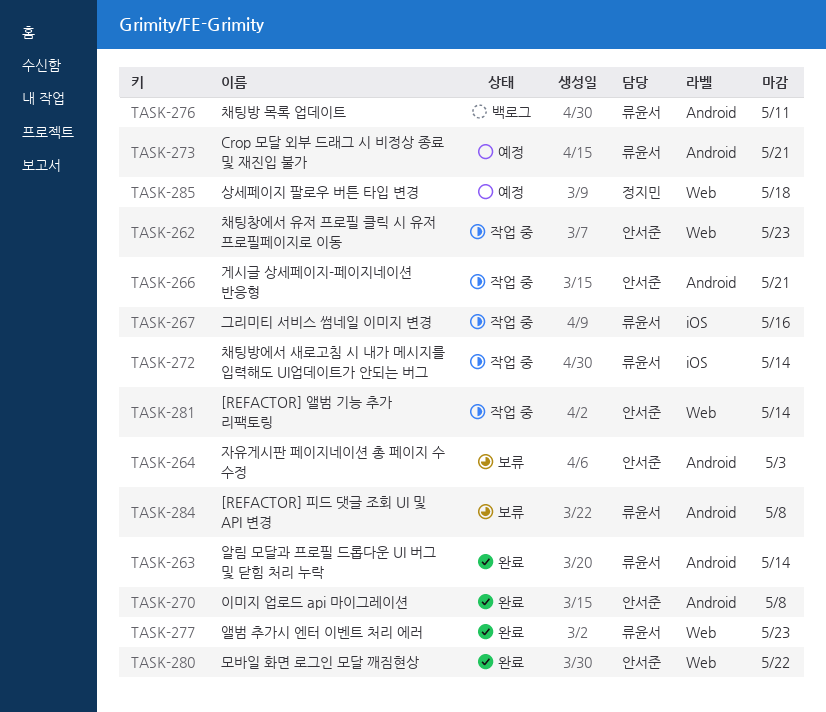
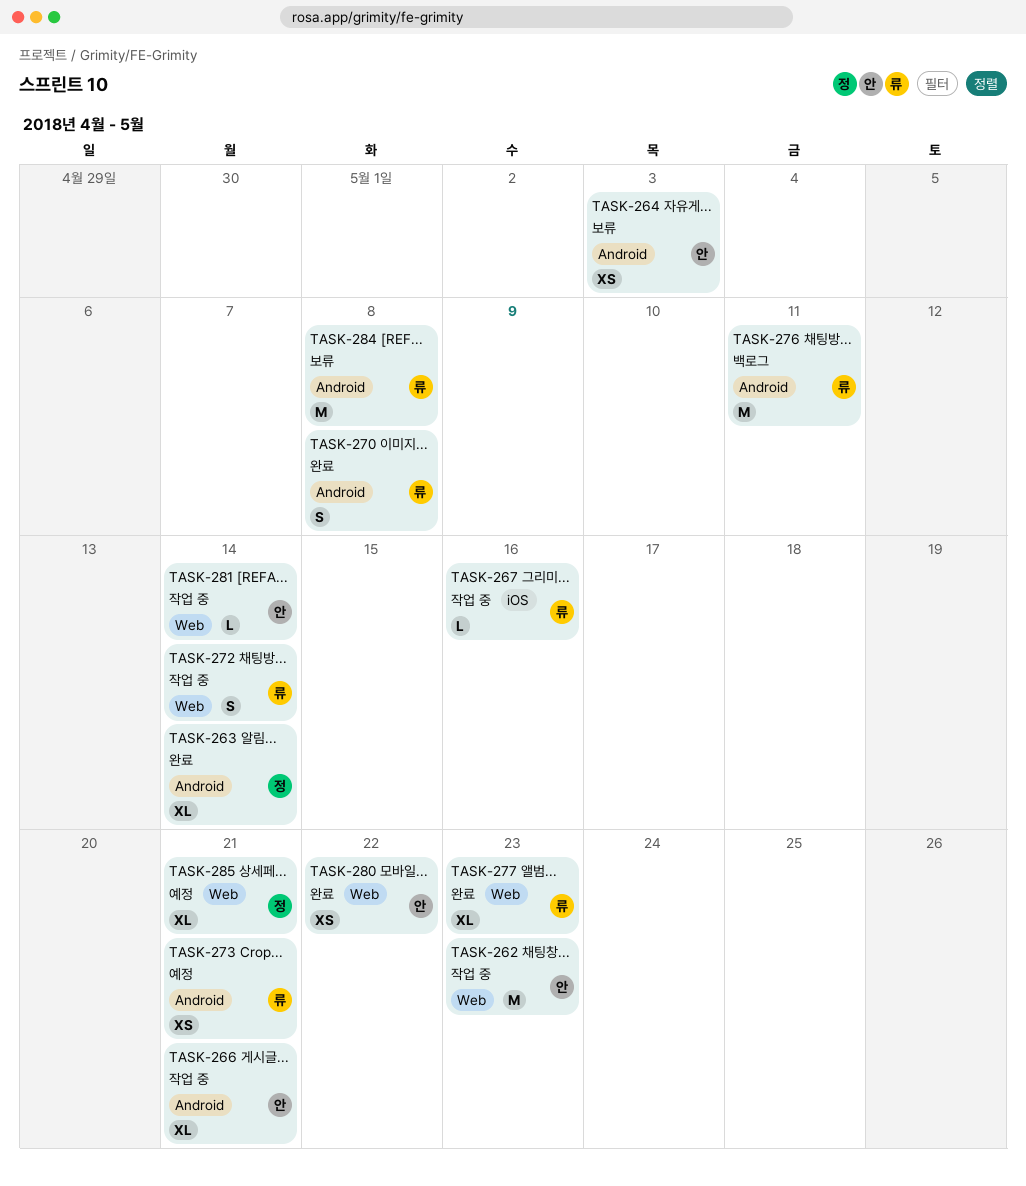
TASK-263, owner: 류윤서 -> 정지민
TASK-270, owner: 안서준 -> 류윤서
TASK-272, label: iOS -> Web
TASK-285, due: May 18 -> May 21

